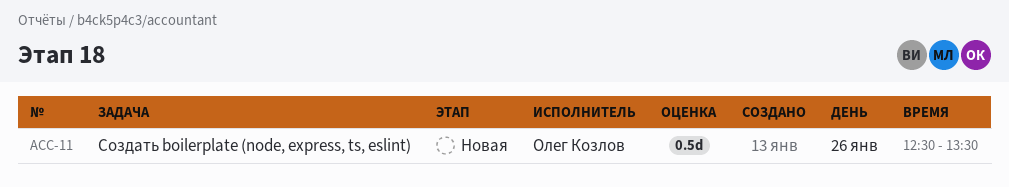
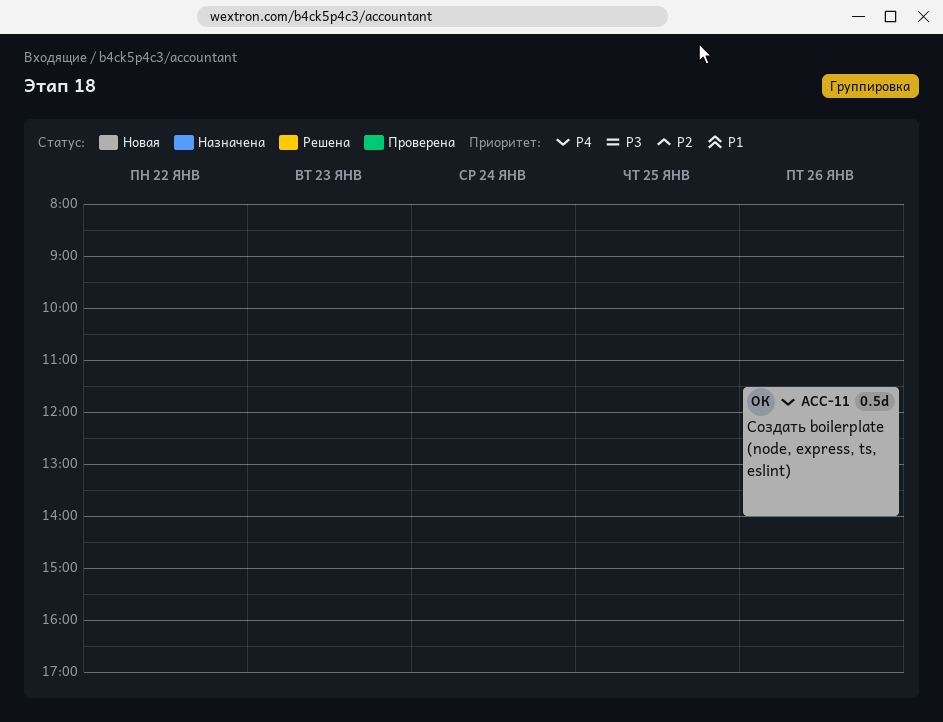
ACC-11, begins: 12:30 -> 11:30
ACC-11, ends: 13:30 -> 14:00

